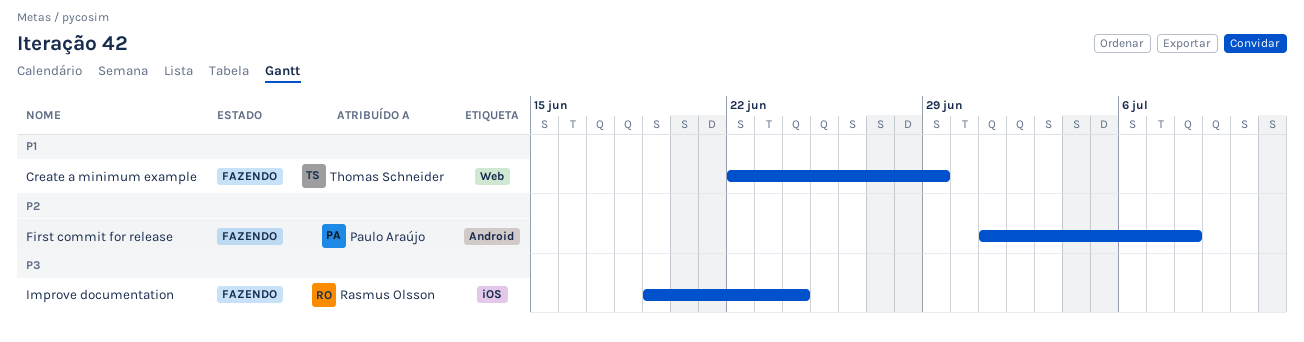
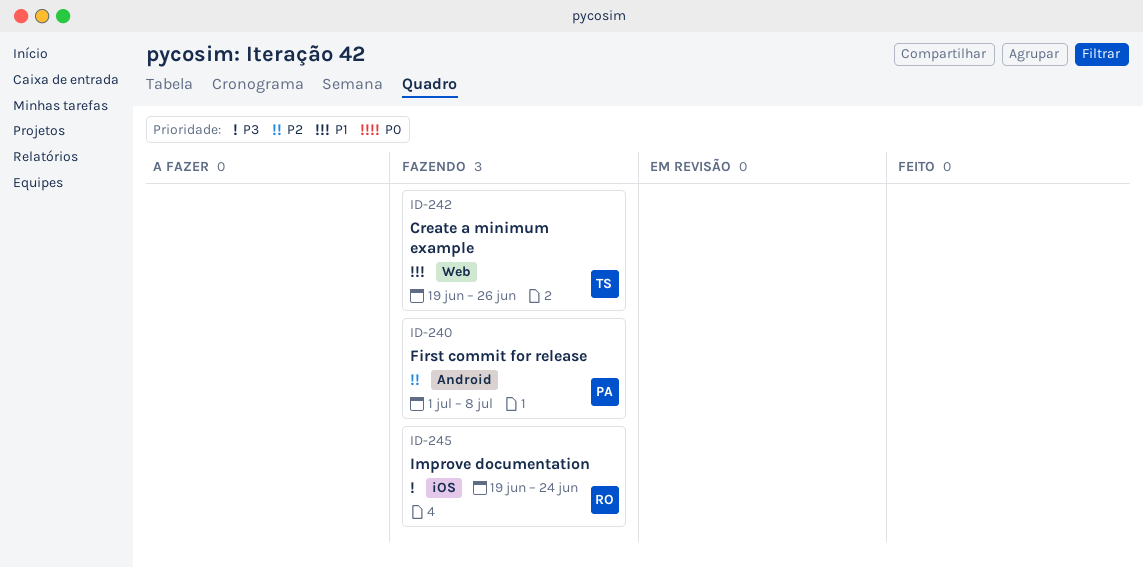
Create a minimum example, start: Jun 22 -> Jun 19
Create a minimum example, due: Jun 29 -> Jun 26

